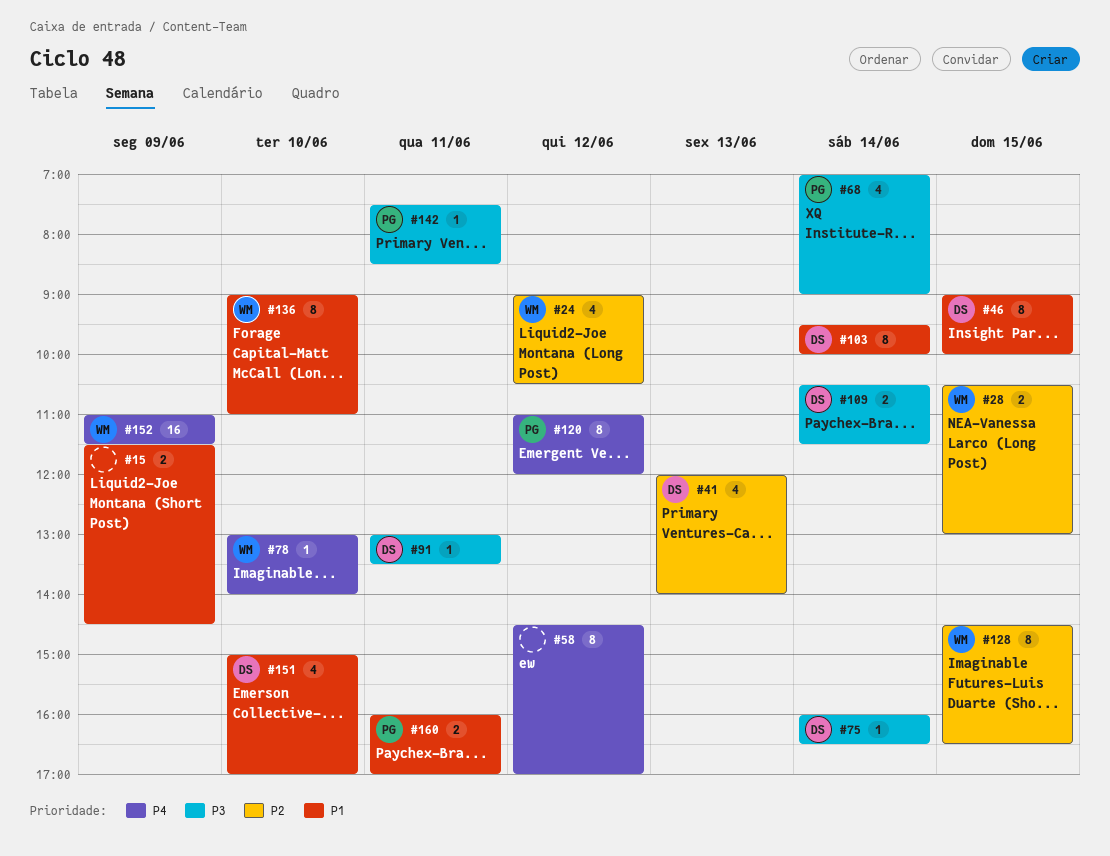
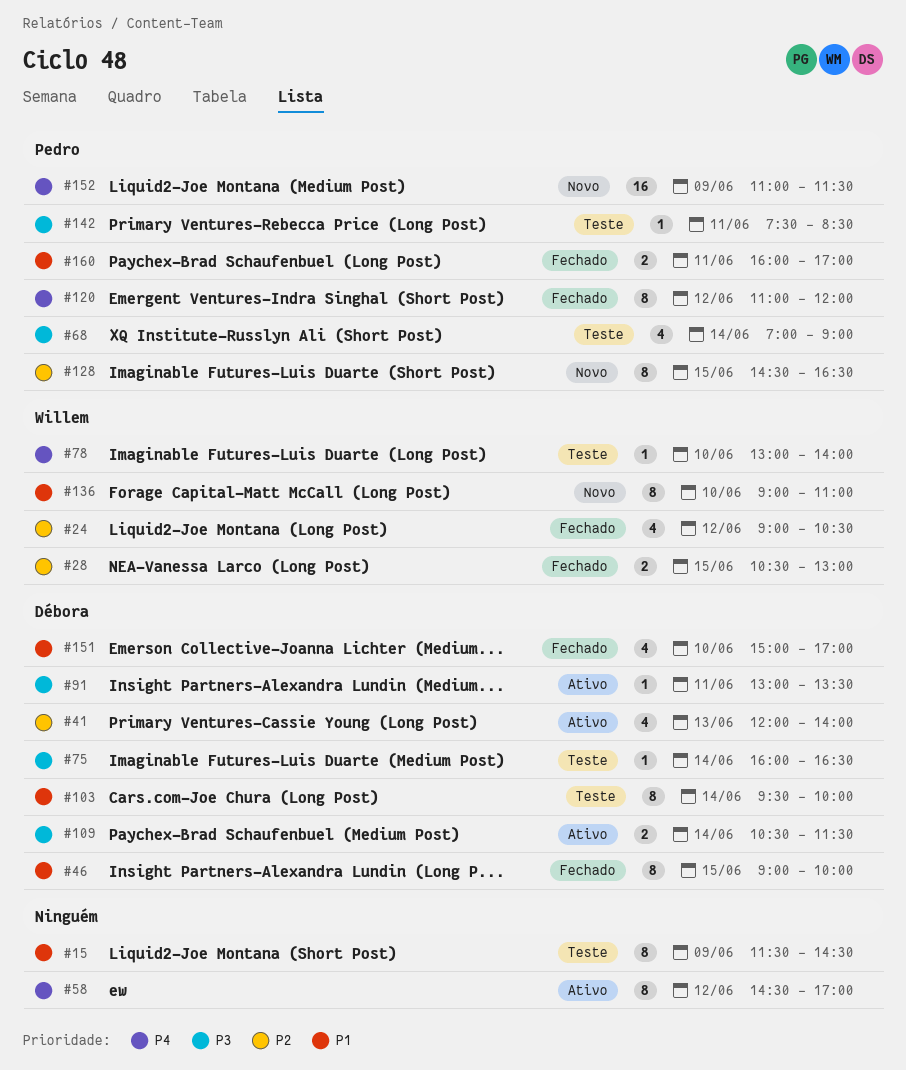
#15, estimate: 2 -> 8
#128, owner: Willem -> Pedro
#152, owner: Willem -> Pedro

